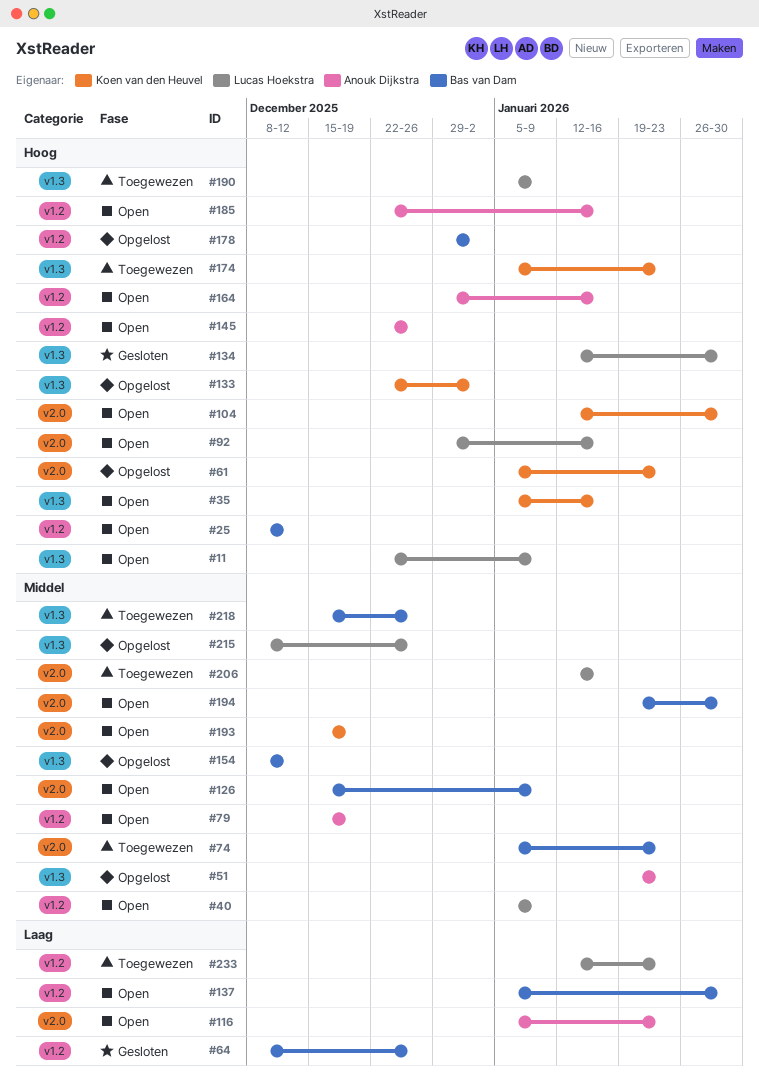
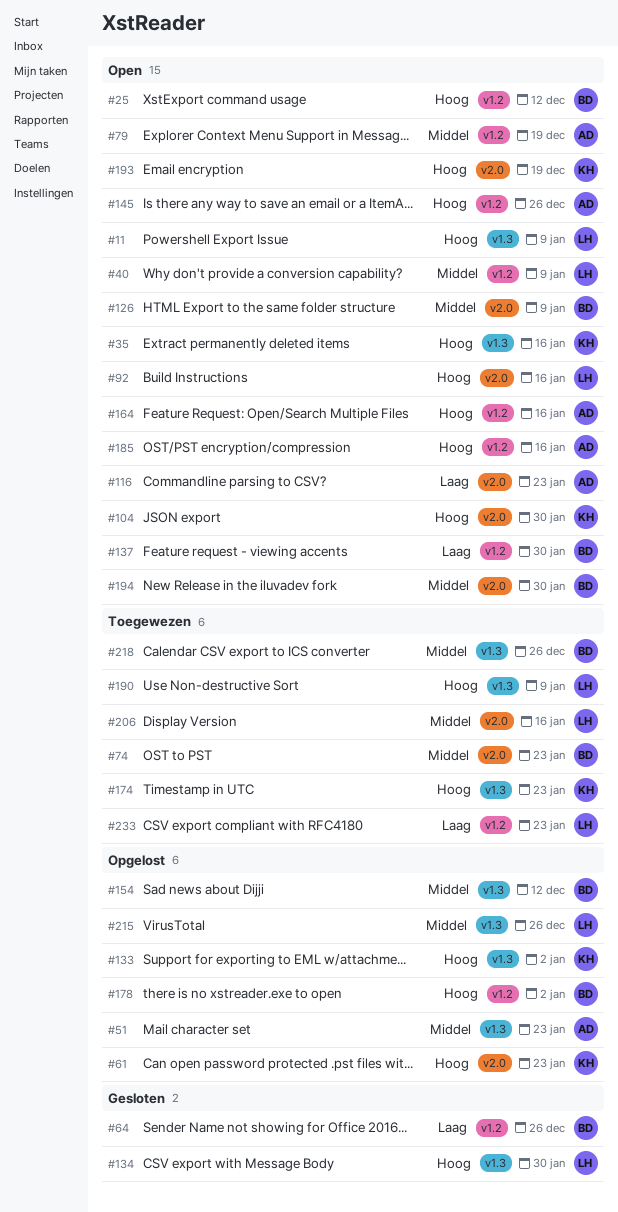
#193, priority: Middel -> Hoog

